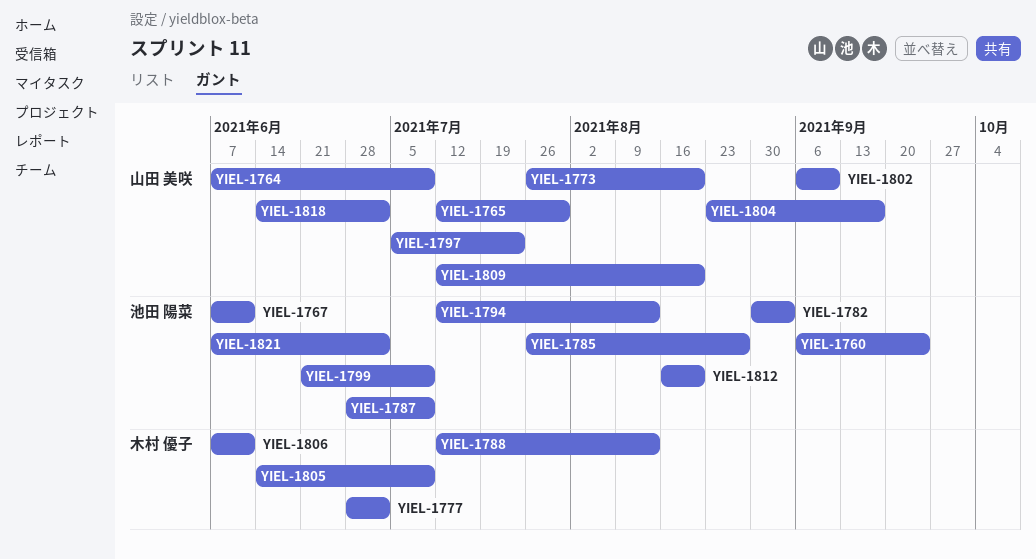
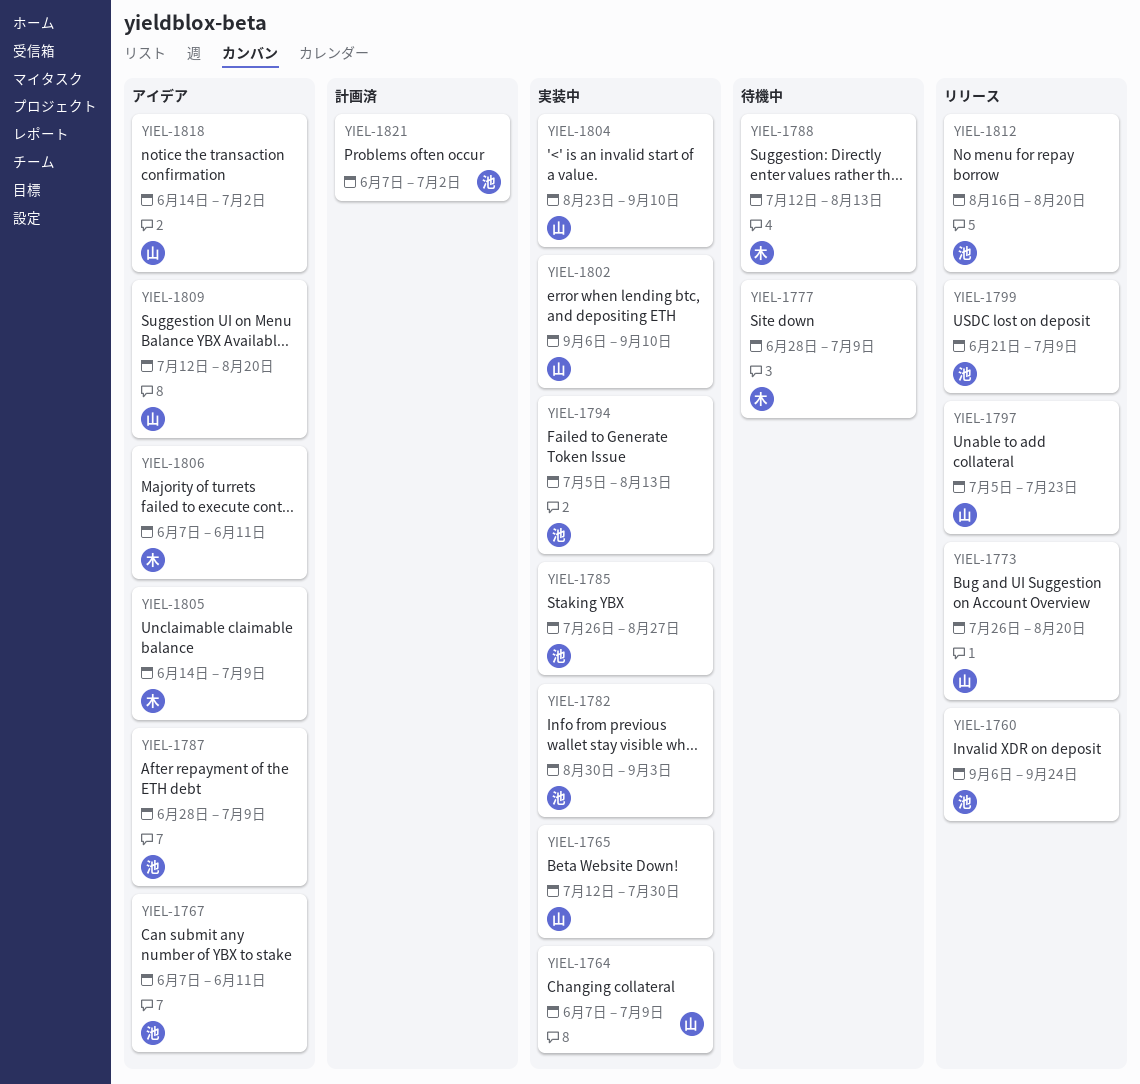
YIEL-1777, due: Jul 2 -> Jul 9
YIEL-1794, start: Jul 12 -> Jul 5
YIEL-1804, due: Sep 17 -> Sep 10

